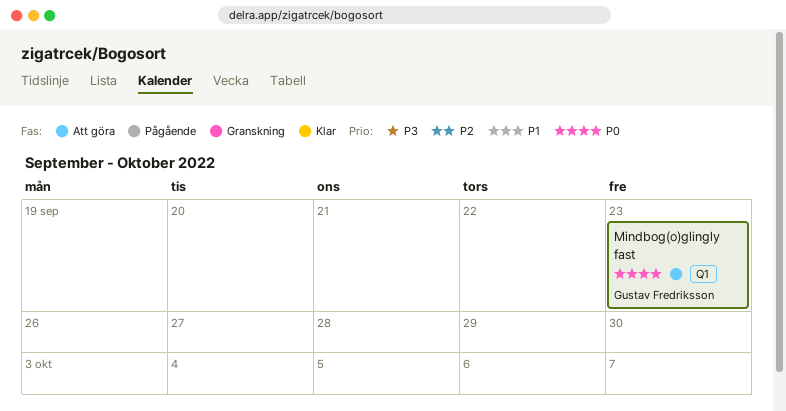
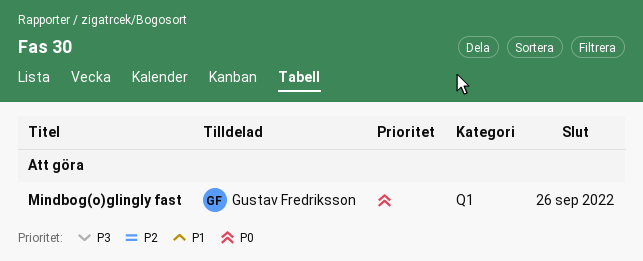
Mindbog(o)glingly fast, due: Sep 23 -> Sep 26

